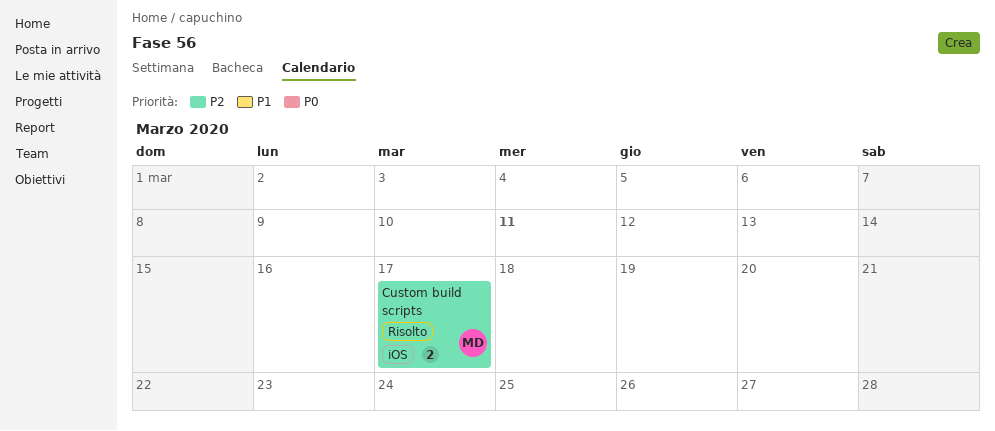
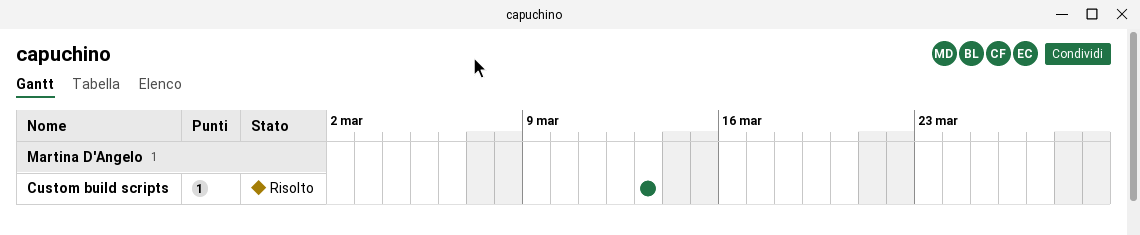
Custom build scripts, estimate: 2 -> 1
Custom build scripts, due: Mar 17 -> Mar 13

